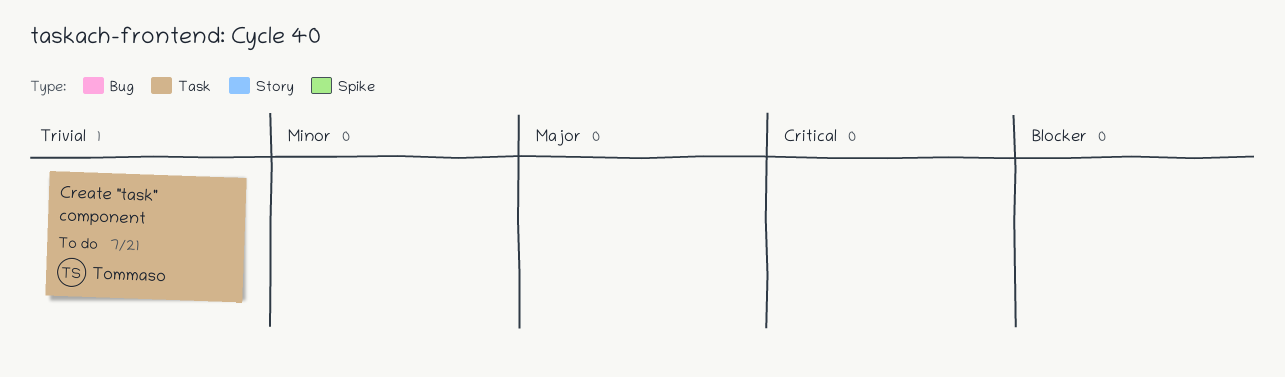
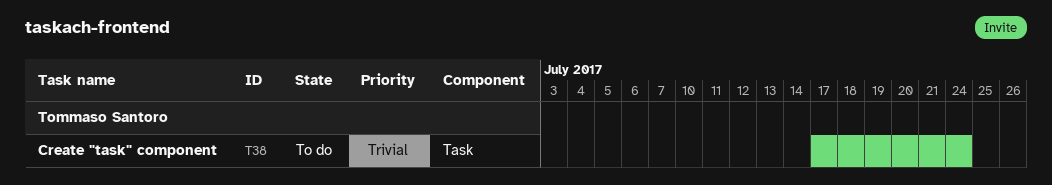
Create "task" component, due: Jul 21 -> Jul 24

